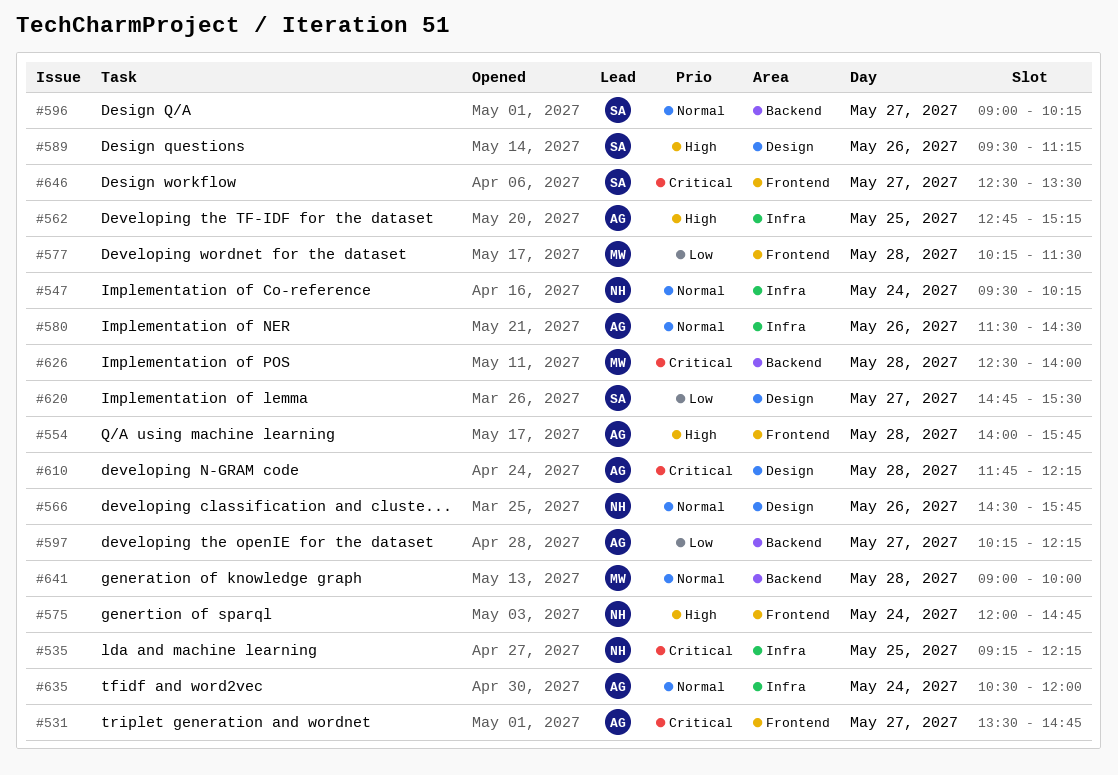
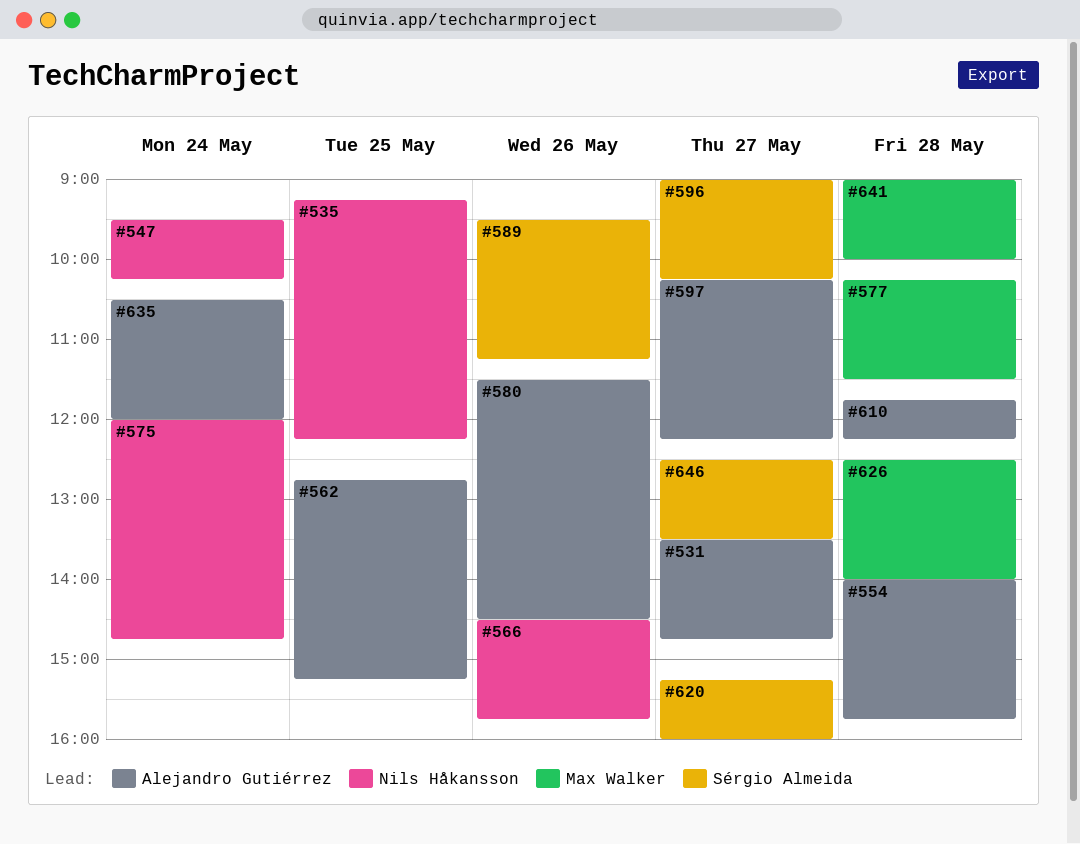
#620, begins: 14:45 -> 15:15
#620, ends: 15:30 -> 16:00

